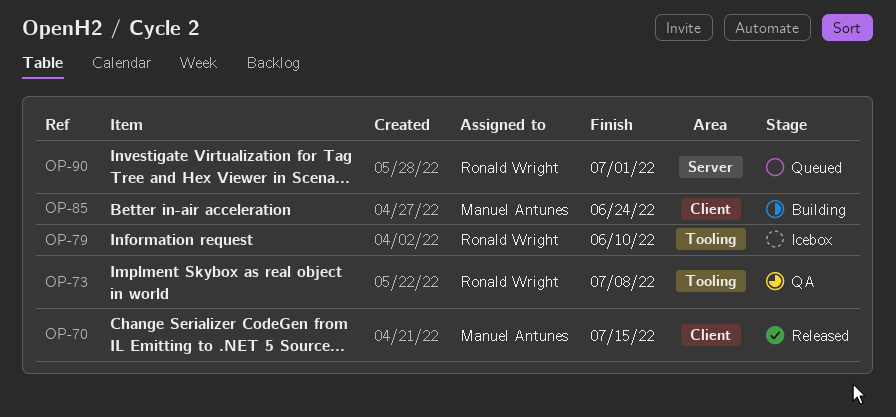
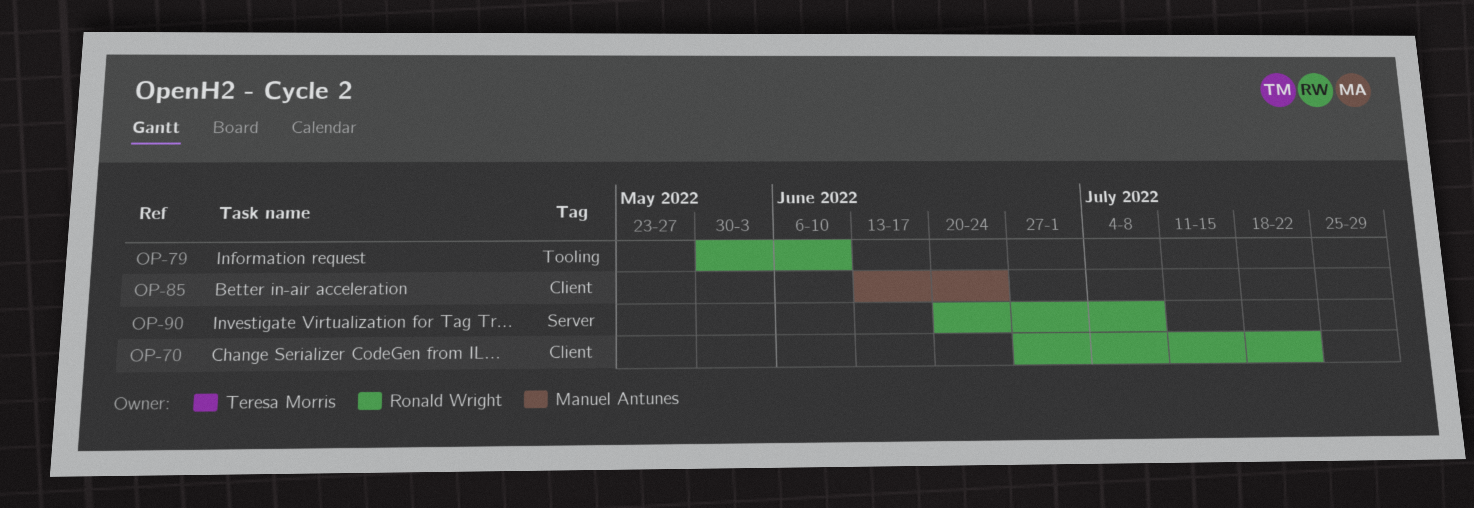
OP-70, owner: Manuel Antunes -> Ronald Wright
OP-70, due: Jul 15 -> Jul 22
OP-73: present -> none
OP-90, due: Jul 1 -> Jul 8

